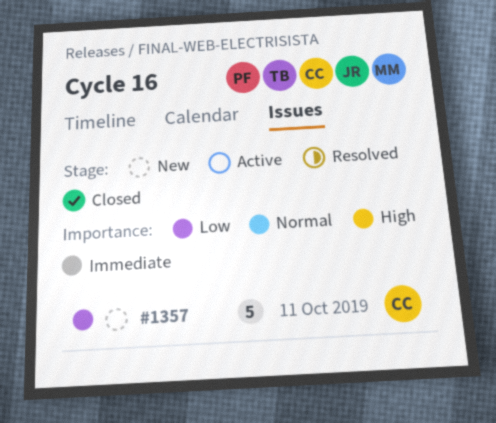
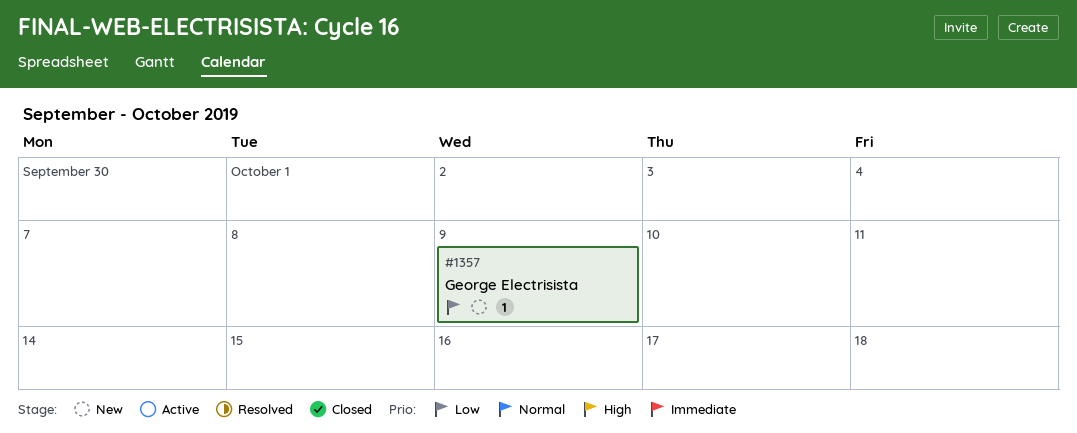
#1357, estimate: 5 -> 1
#1357, due: Oct 11 -> Oct 9

